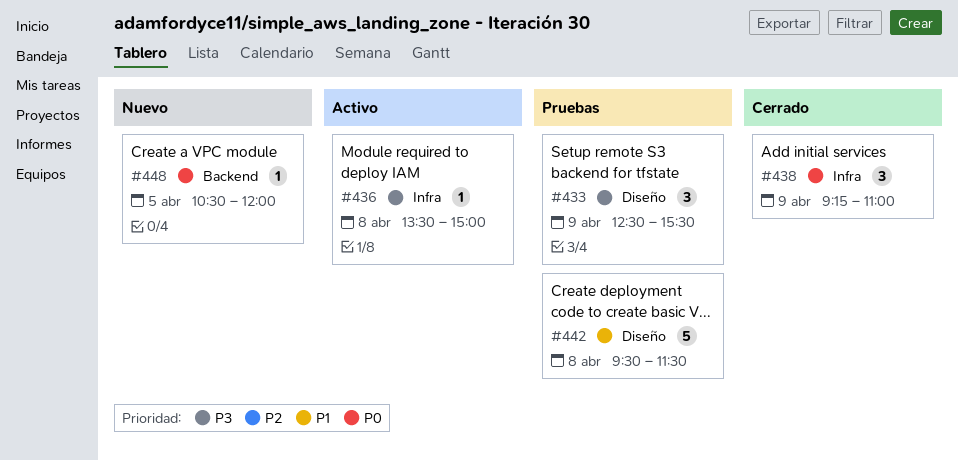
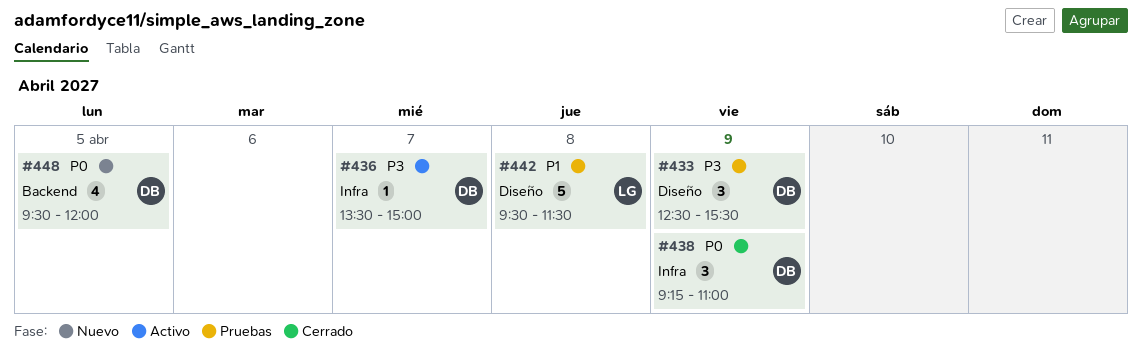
#436, day: Apr 8 -> Apr 7
#448, estimate: 1 -> 4
#448, begins: 10:30 -> 09:30

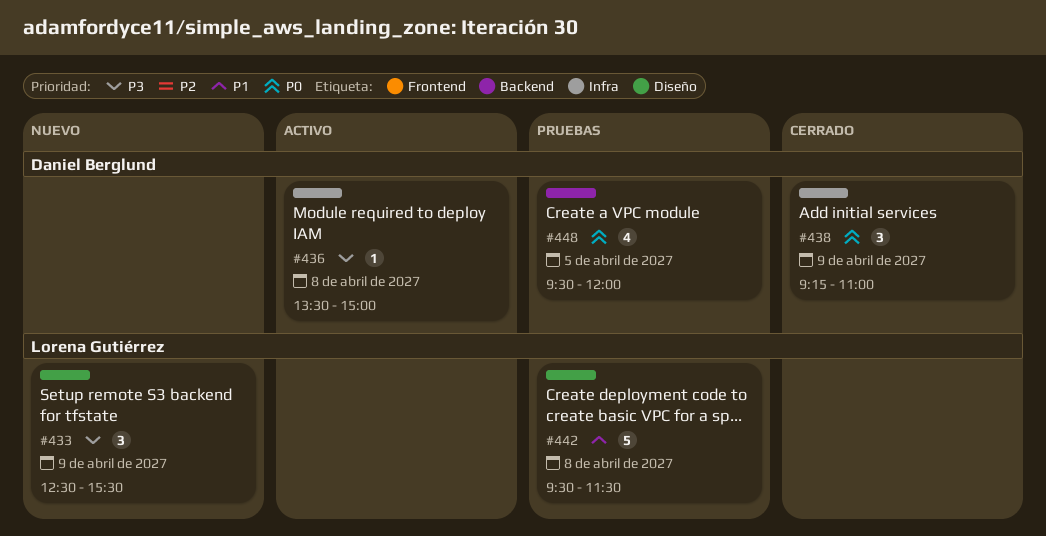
#433, status: Pruebas -> Nuevo
#433, owner: Daniel Berglund -> Lorena Gutiérrez
#436, day: Apr 7 -> Apr 8
#448, status: Nuevo -> Pruebas

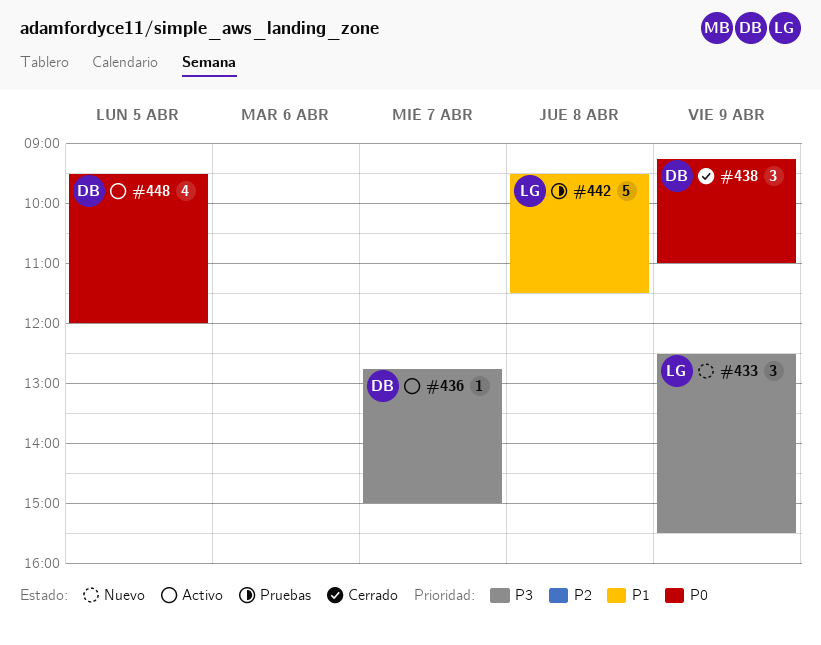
#436, day: Apr 8 -> Apr 7
#436, begins: 13:30 -> 12:45
#448, status: Pruebas -> Activo

